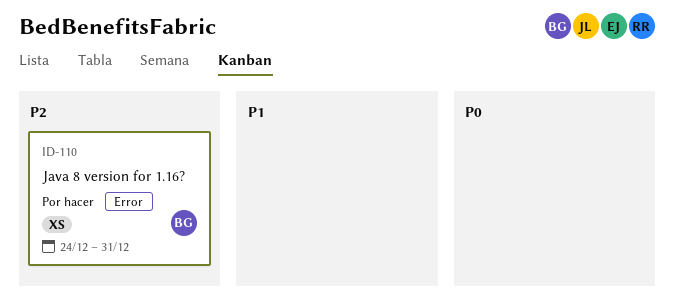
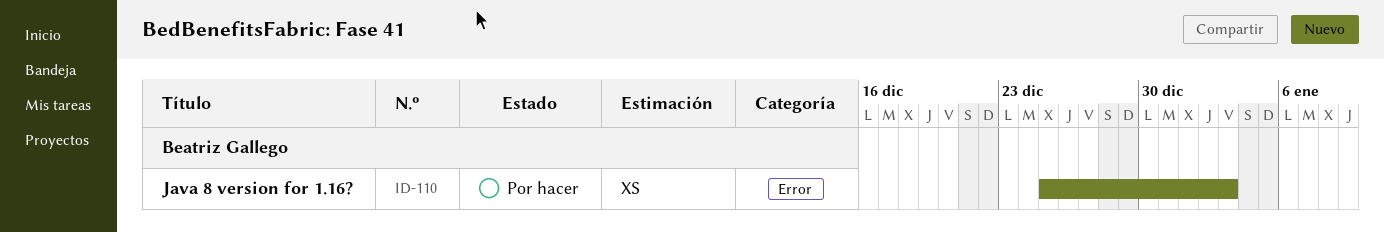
ID-110, start: Dec 24 -> Dec 25
ID-110, due: Dec 31 -> Jan 3

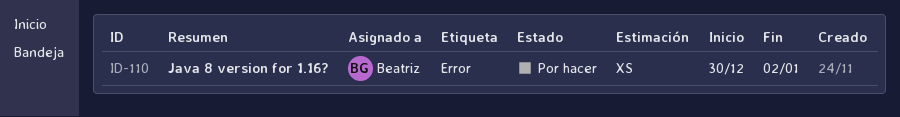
ID-110, start: Dec 25 -> Dec 30
ID-110, due: Jan 3 -> Jan 2

